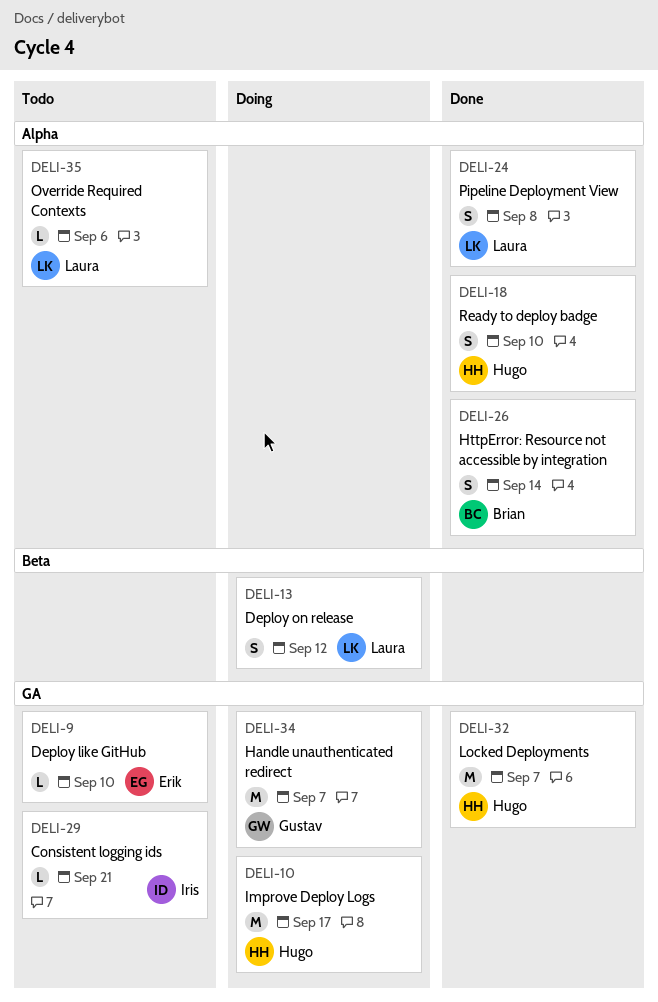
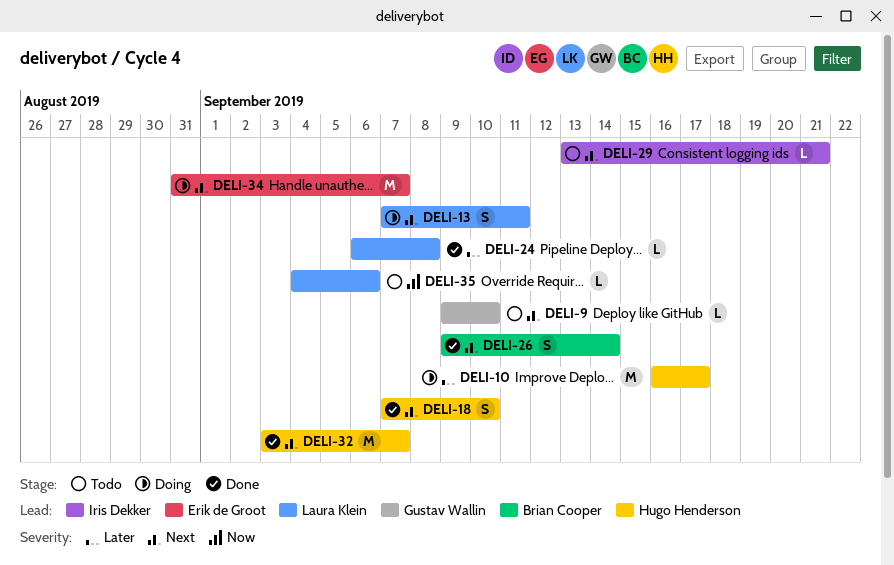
DELI-9, owner: Erik de Groot -> Gustav Wallin
DELI-13, due: Sep 12 -> Sep 11
DELI-24, estimate: S -> L
DELI-34, owner: Gustav Wallin -> Erik de Groot

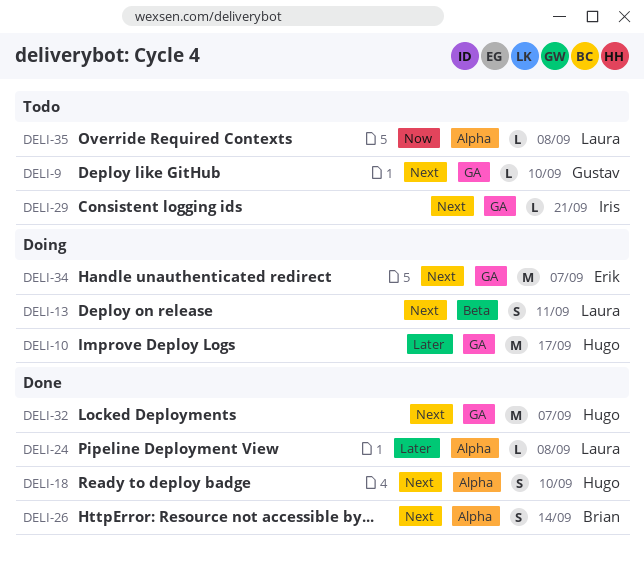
DELI-35, due: Sep 6 -> Sep 8

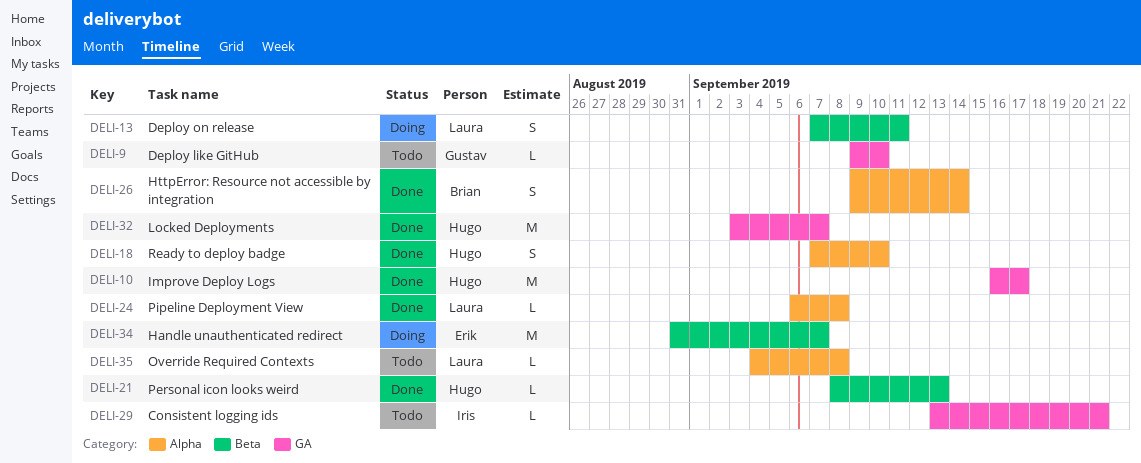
DELI-10, status: Doing -> Done
DELI-21: none -> present
DELI-34, label: GA -> Beta

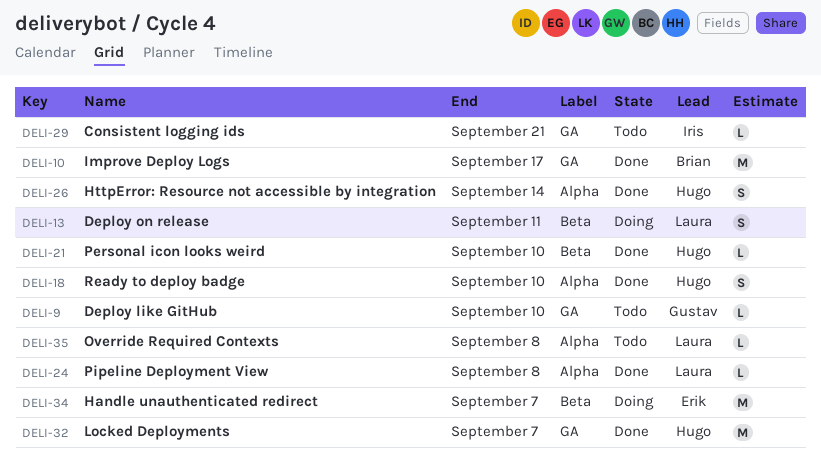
DELI-10, owner: Hugo -> Brian
DELI-21, due: Sep 13 -> Sep 10
DELI-26, owner: Brian -> Hugo

